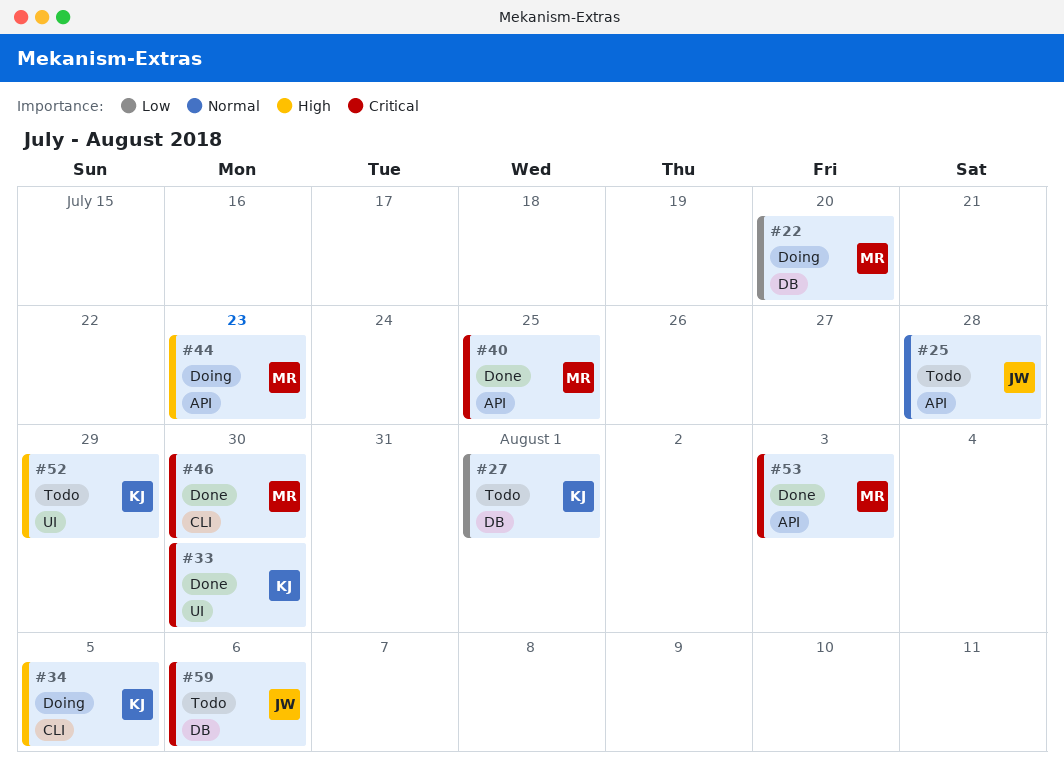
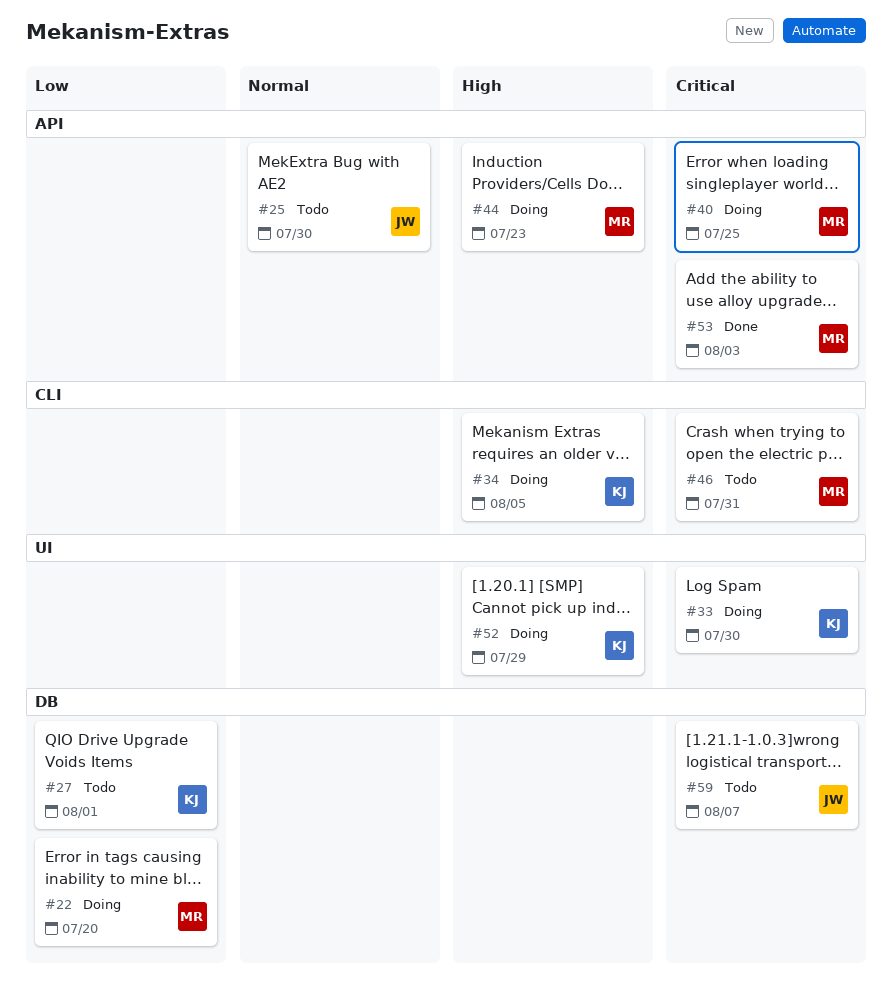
#25, due: Jul 28 -> Jul 30
#33, status: Done -> Doing
#40, status: Done -> Doing
#46, status: Done -> Todo
#46, due: Jul 30 -> Jul 31
#52, status: Todo -> Doing
#59, due: Aug 6 -> Aug 7

